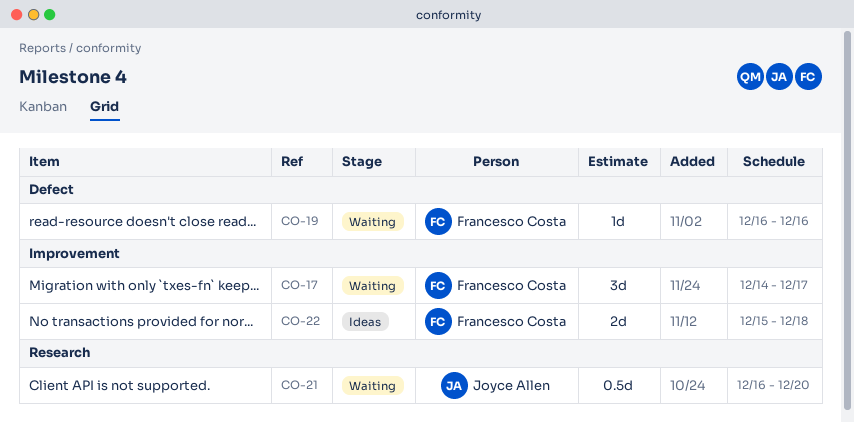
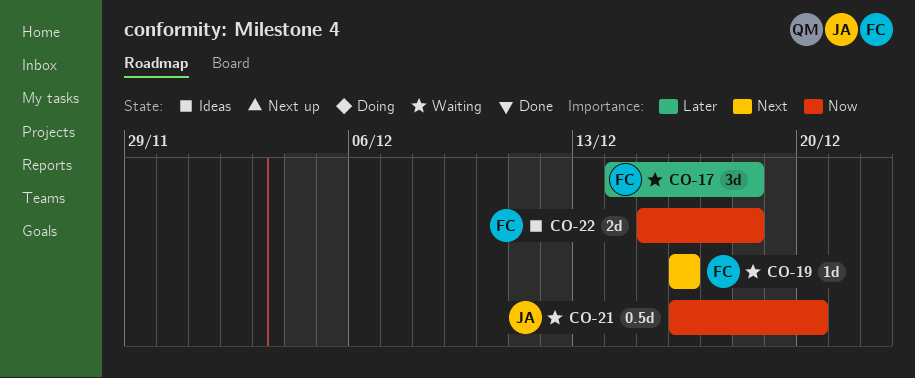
CO-17, due: Dec 17 -> Dec 18

